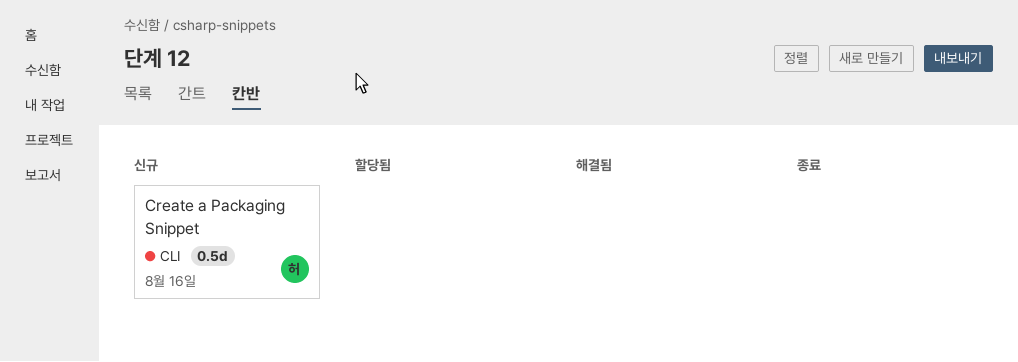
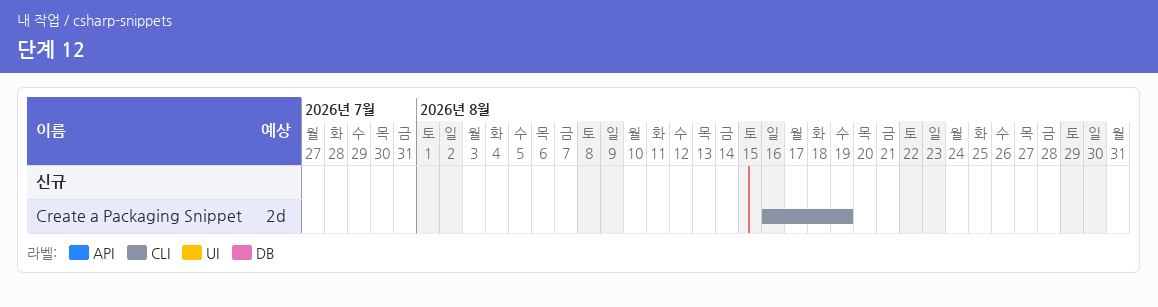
Create a Packaging Snippet, estimate: 0.5d -> 2d
Create a Packaging Snippet, due: Aug 16 -> Aug 19

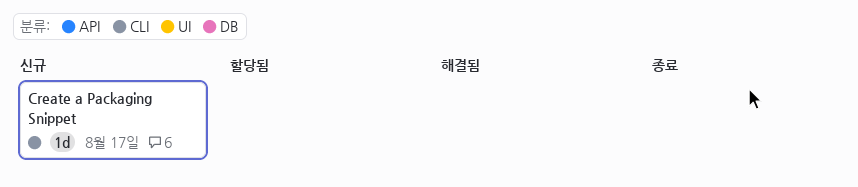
Create a Packaging Snippet, estimate: 2d -> 1d
Create a Packaging Snippet, due: Aug 19 -> Aug 17

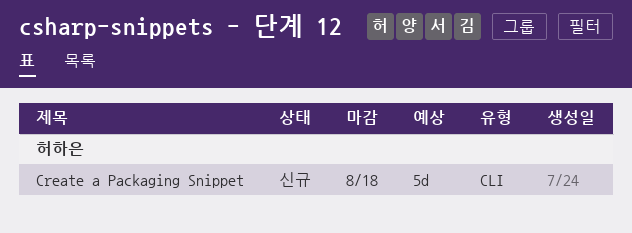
Create a Packaging Snippet, estimate: 1d -> 5d
Create a Packaging Snippet, due: Aug 17 -> Aug 18

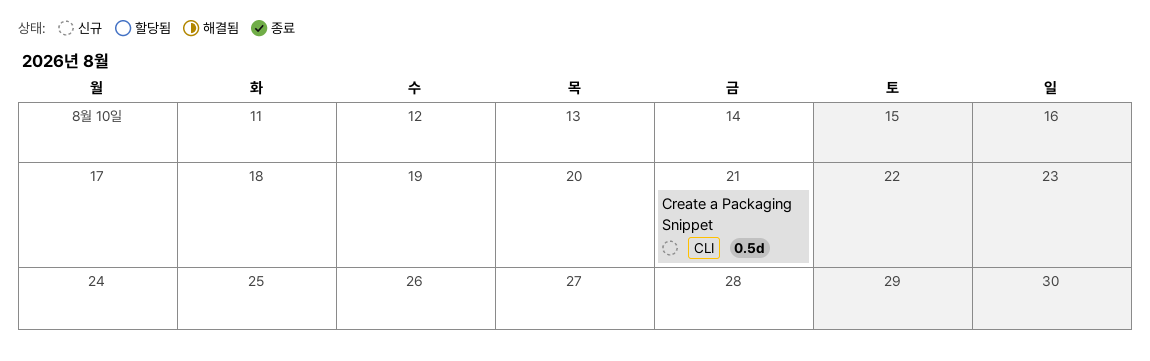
Create a Packaging Snippet, estimate: 5d -> 0.5d
Create a Packaging Snippet, due: Aug 18 -> Aug 21

